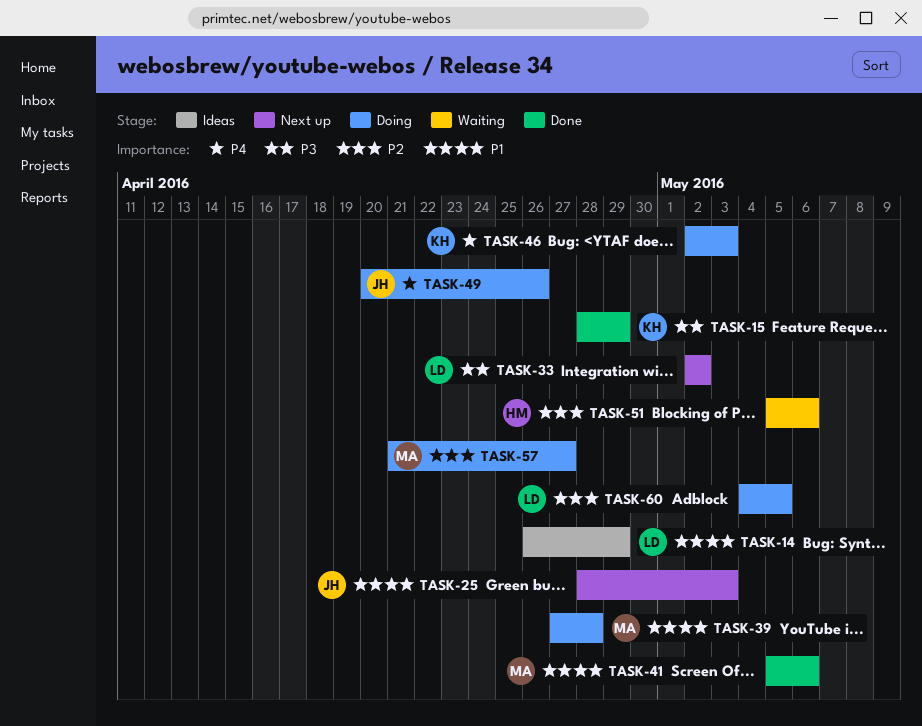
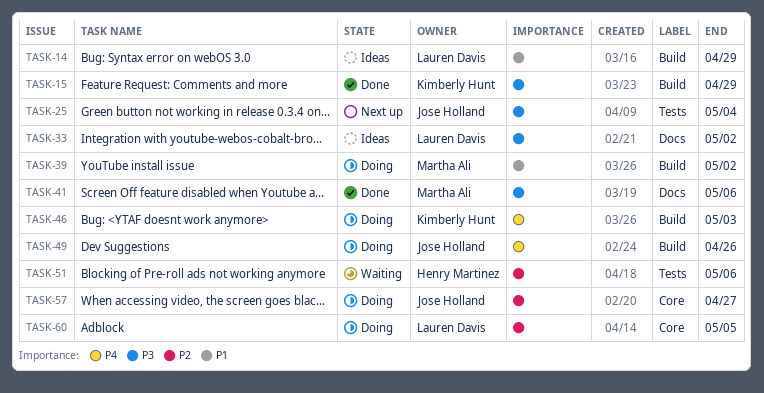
TASK-25, priority: P1 -> P3
TASK-25, due: May 3 -> May 4
TASK-33, status: Next up -> Ideas
TASK-39, due: Apr 28 -> May 2
TASK-41, priority: P1 -> P3
TASK-57, owner: Martha Ali -> Jose Holland

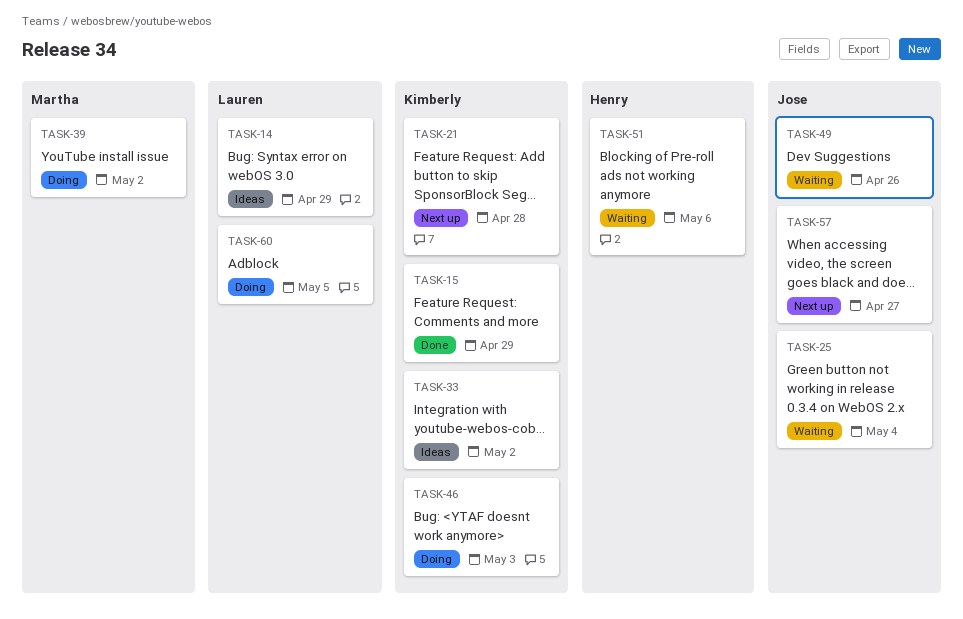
TASK-21: none -> present
TASK-25, status: Next up -> Waiting
TASK-33, owner: Lauren Davis -> Kimberly Hunt
TASK-41: present -> none
TASK-49, status: Doing -> Waiting
TASK-57, status: Doing -> Next up

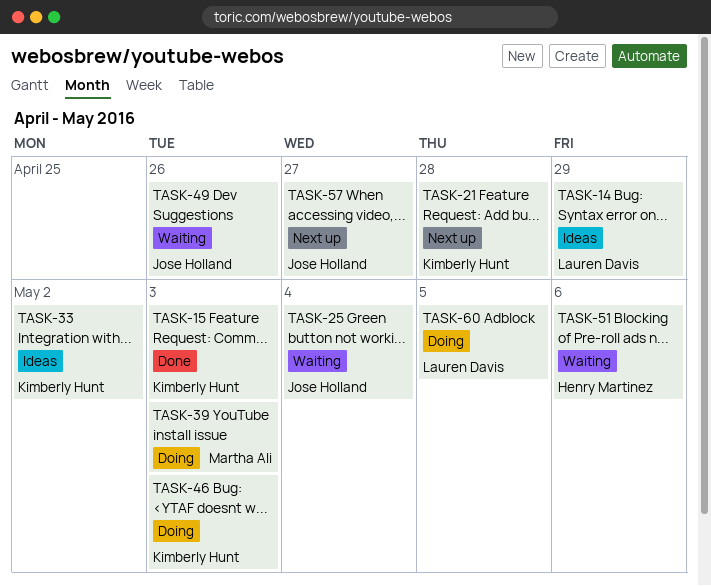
TASK-15, due: Apr 29 -> May 3
TASK-39, due: May 2 -> May 3

